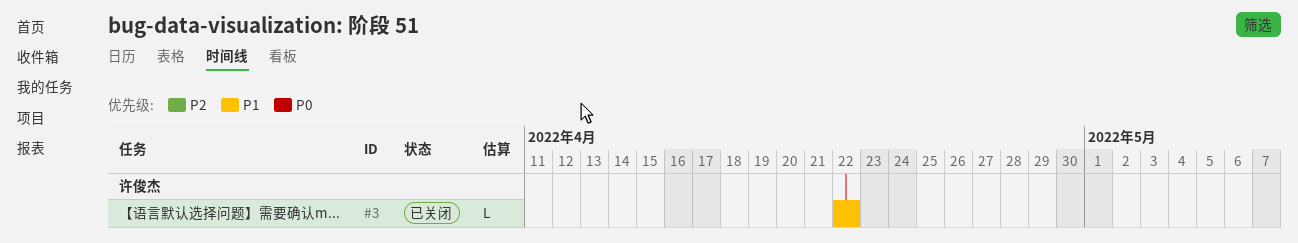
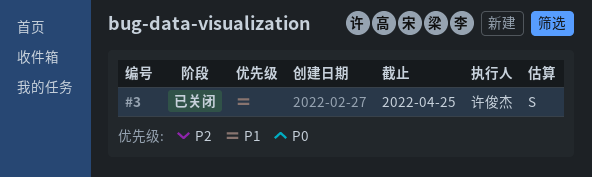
#3, estimate: L -> S
#3, due: Apr 22 -> Apr 25

